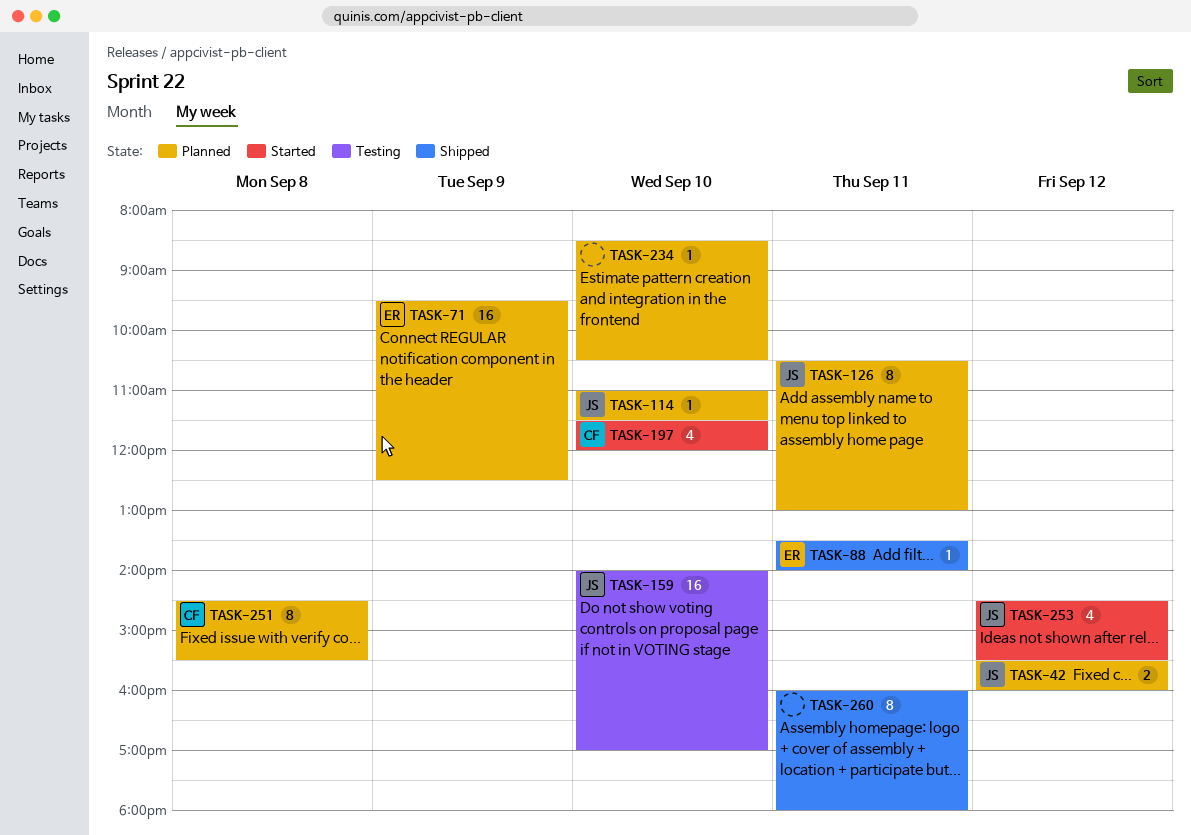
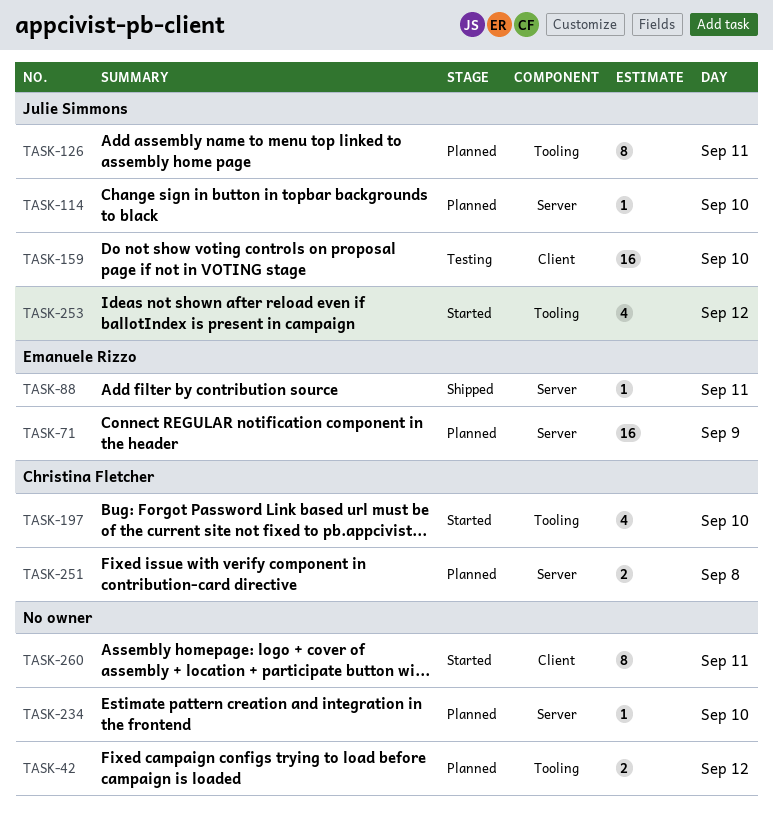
TASK-42, owner: Julie Simmons -> none
TASK-251, estimate: 8 -> 2
TASK-260, status: Shipped -> Started

